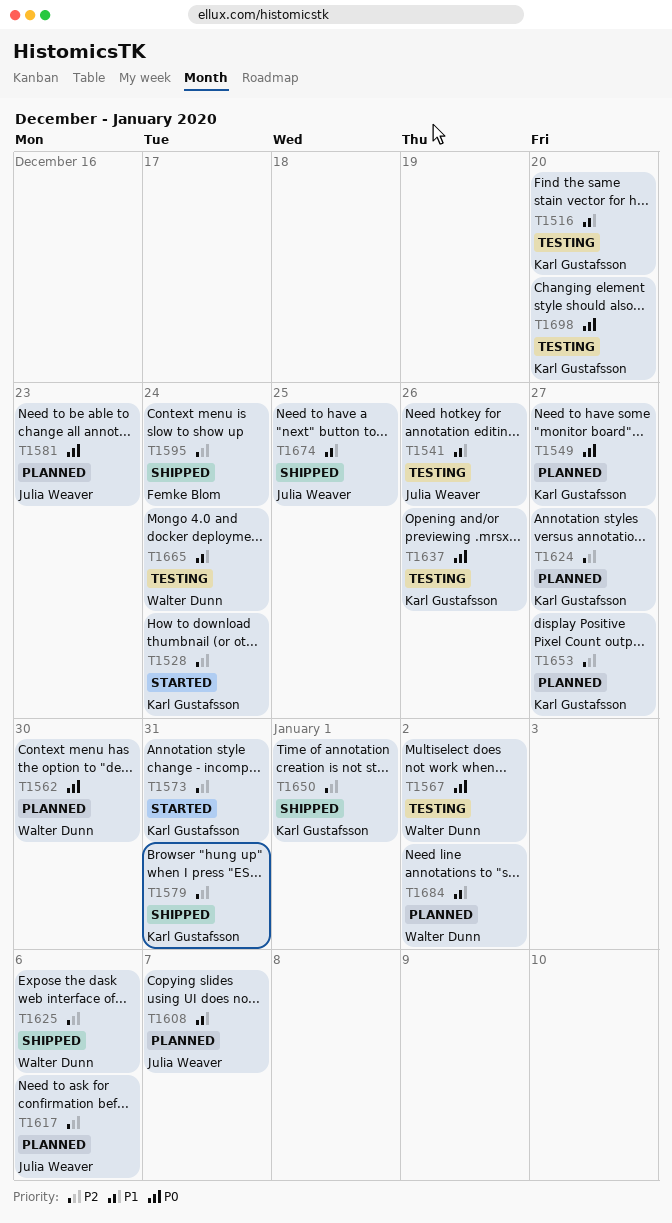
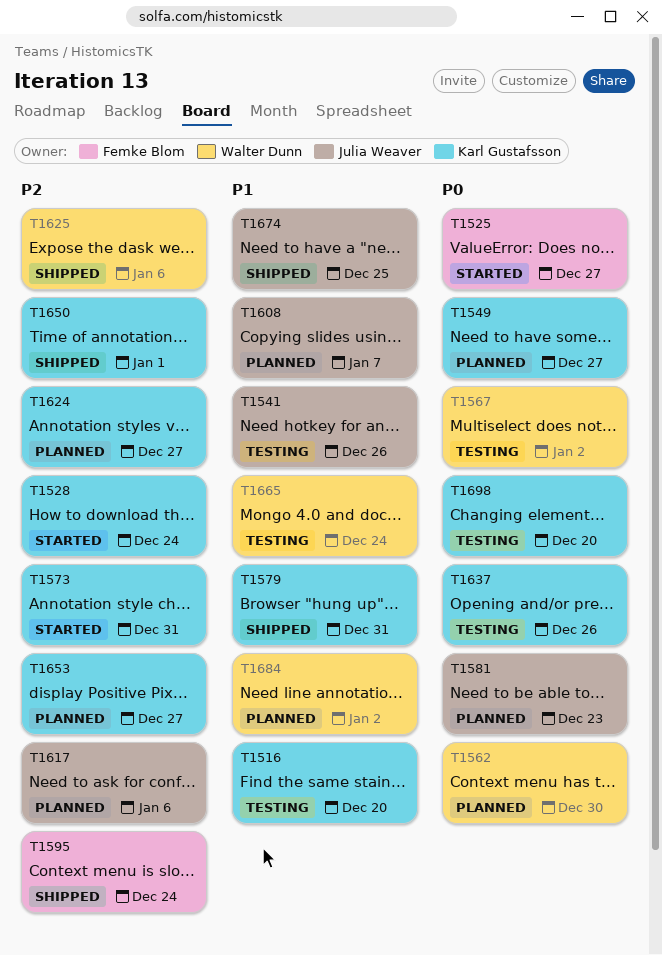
T1525: none -> present
T1579, priority: P2 -> P1

